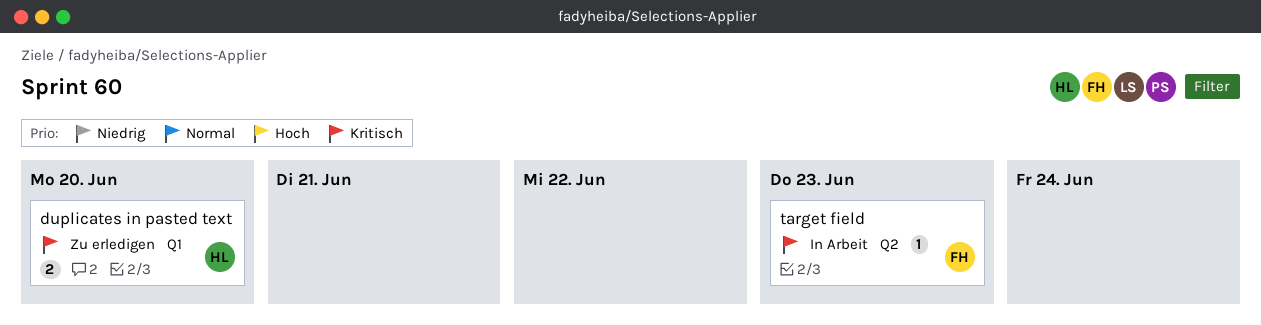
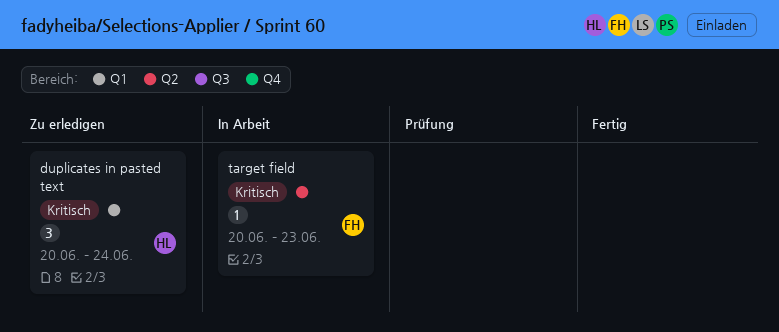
duplicates in pasted text, estimate: 2 -> 3
duplicates in pasted text, due: Jun 20 -> Jun 24

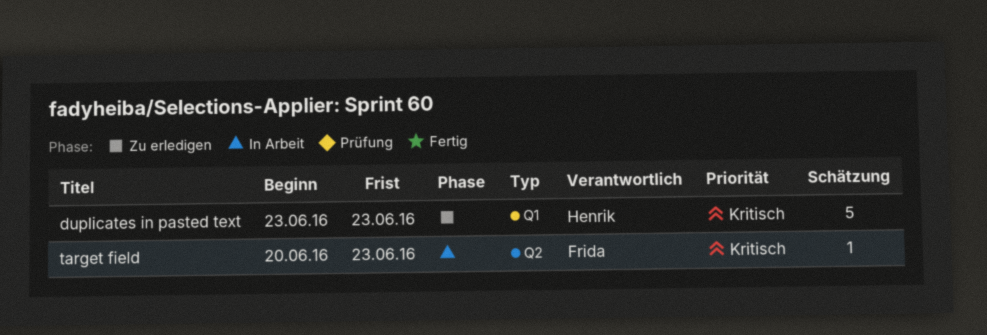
duplicates in pasted text, estimate: 3 -> 5
duplicates in pasted text, start: Jun 20 -> Jun 23
duplicates in pasted text, due: Jun 24 -> Jun 23

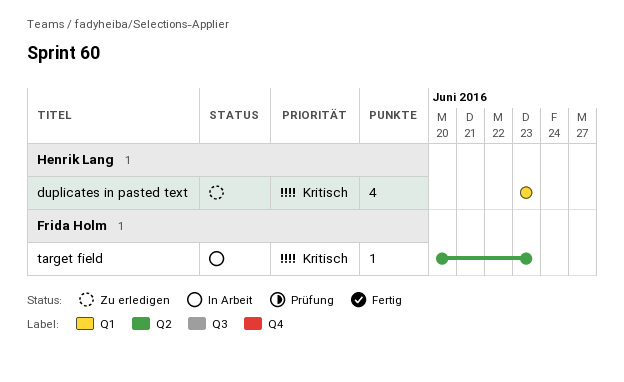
duplicates in pasted text, estimate: 5 -> 4

